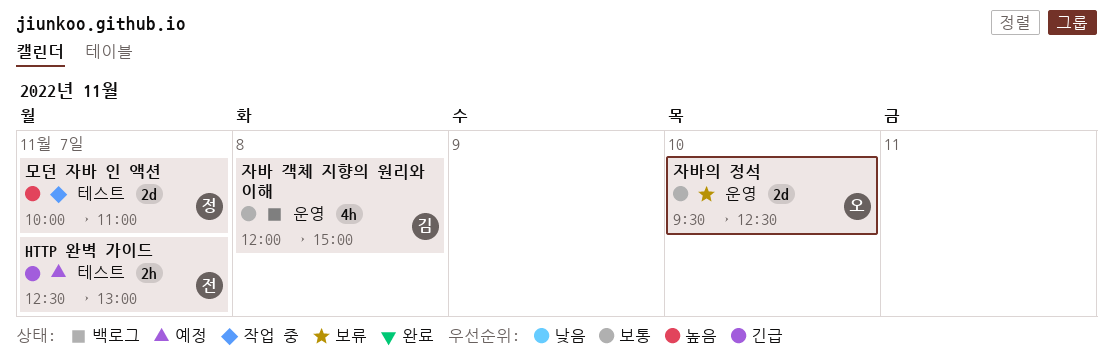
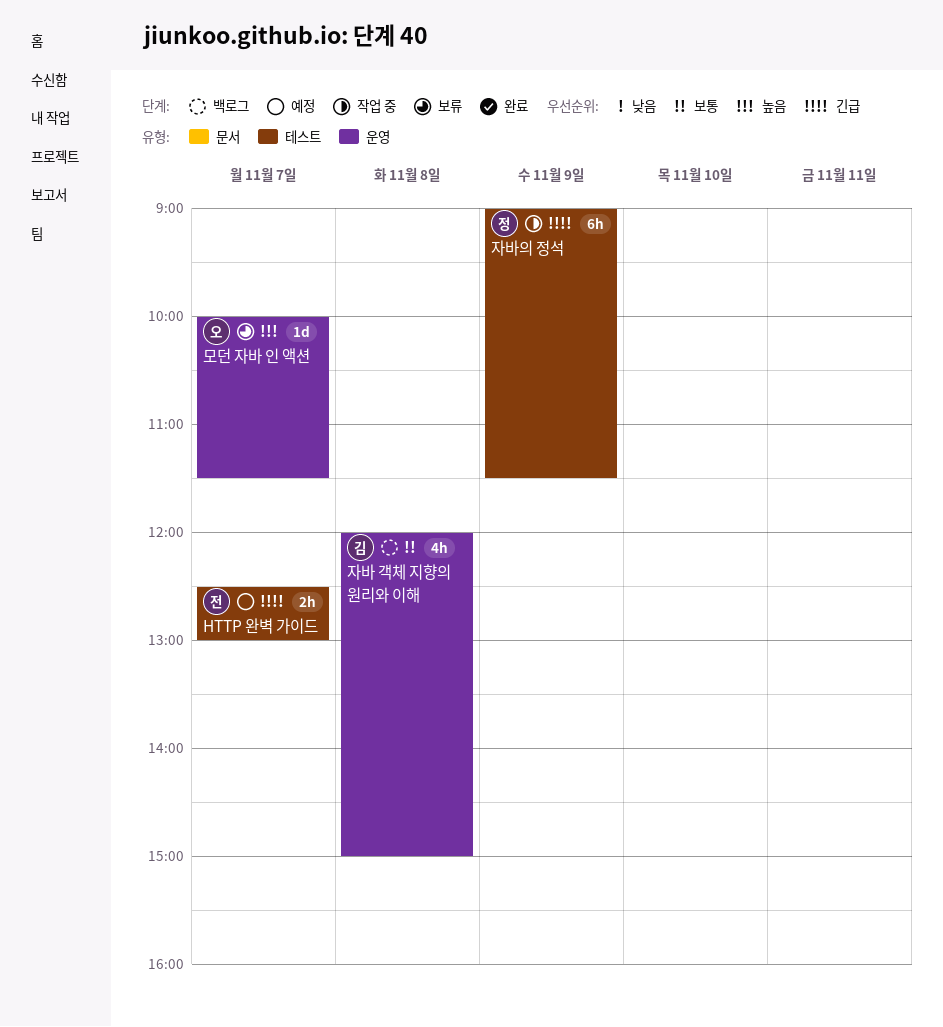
모던 자바 인 액션, status: 작업 중 -> 보류
모던 자바 인 액션, owner: 정 -> 오
모던 자바 인 액션, label: 테스트 -> 운영
모던 자바 인 액션, estimate: 2d -> 1d
모던 자바 인 액션, ends: 11:00 -> 11:30
자바의 정석, status: 보류 -> 작업 중
자바의 정석, owner: 오 -> 정
자바의 정석, priority: 보통 -> 긴급
자바의 정석, label: 운영 -> 테스트
자바의 정석, estimate: 2d -> 6h
자바의 정석, day: Nov 10 -> Nov 9
자바의 정석, begins: 09:30 -> 09:00
자바의 정석, ends: 12:30 -> 11:30

